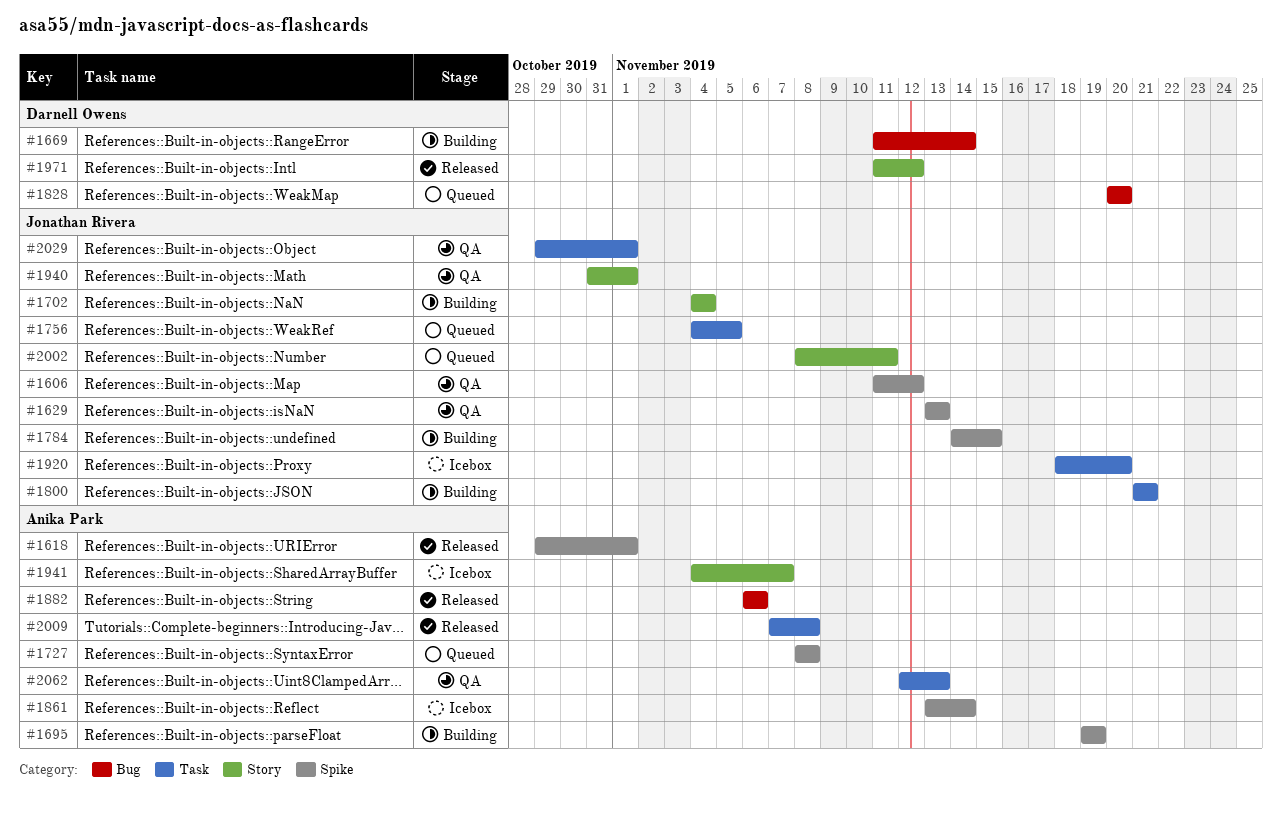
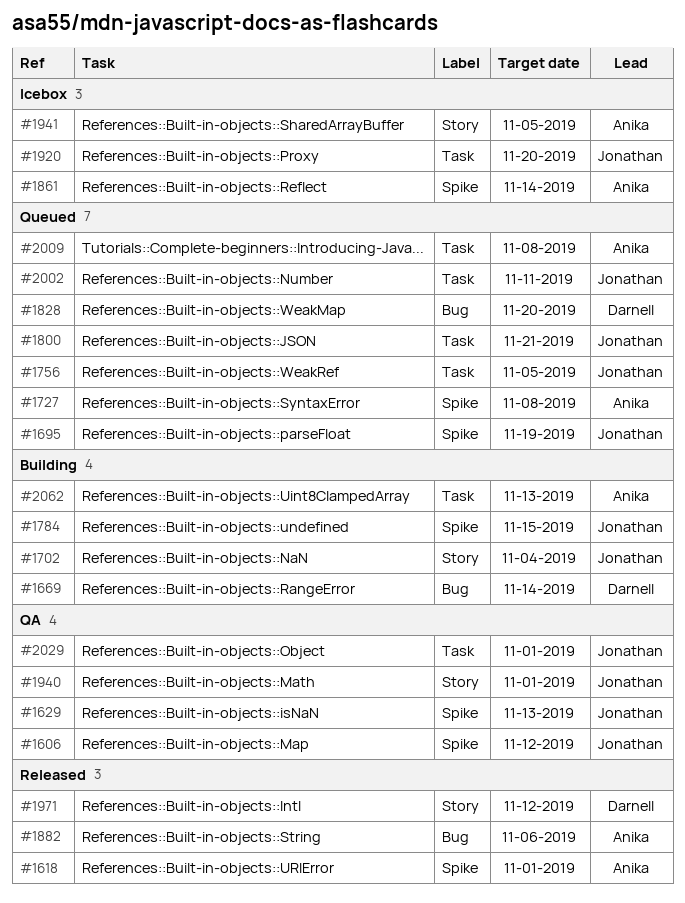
#1695, status: Building -> Queued
#1695, owner: Anika Park -> Jonathan Rivera
#1800, status: Building -> Queued
#1941, due: Nov 7 -> Nov 5
#2002, label: Story -> Task
#2009, status: Released -> Queued
#2062, status: QA -> Building

